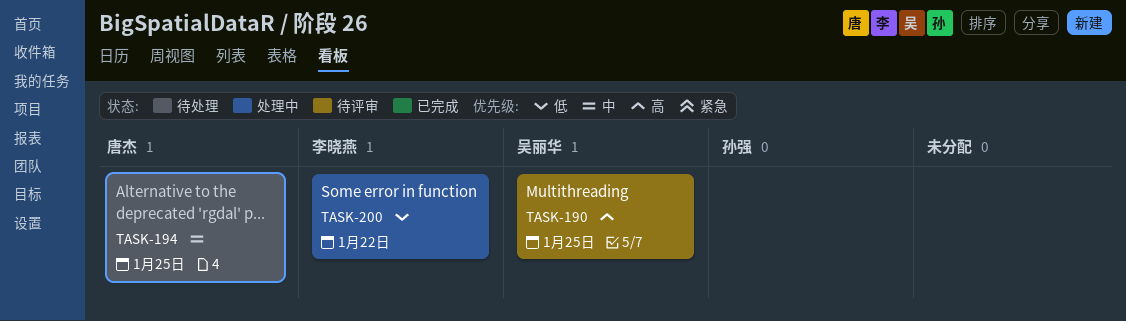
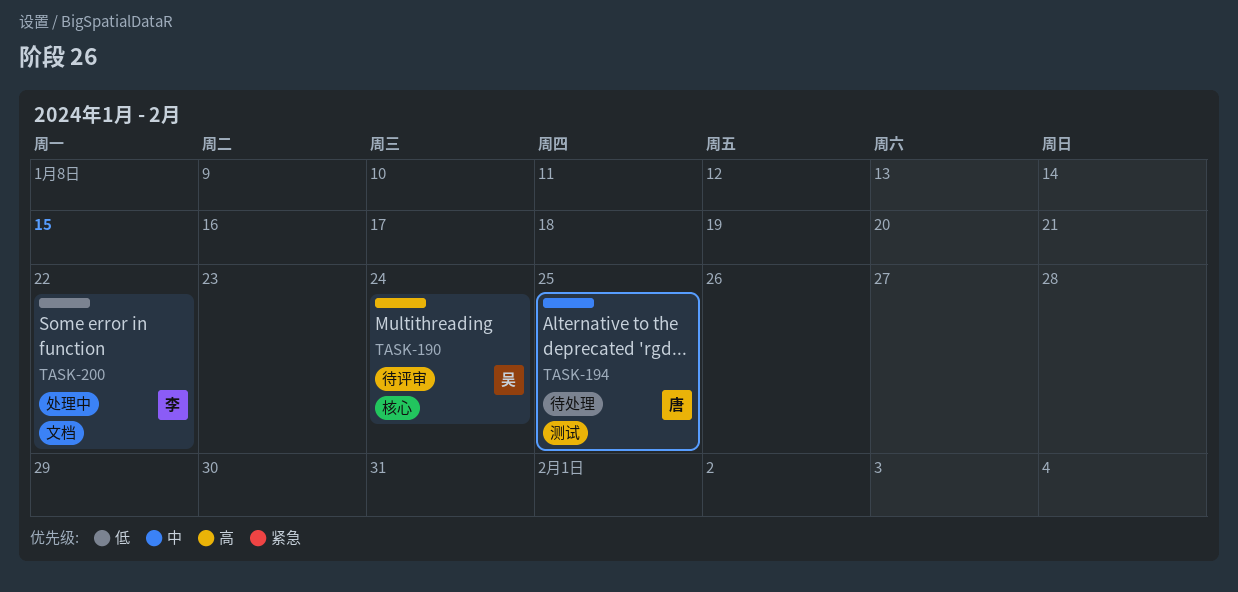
TASK-190, due: Jan 25 -> Jan 24

